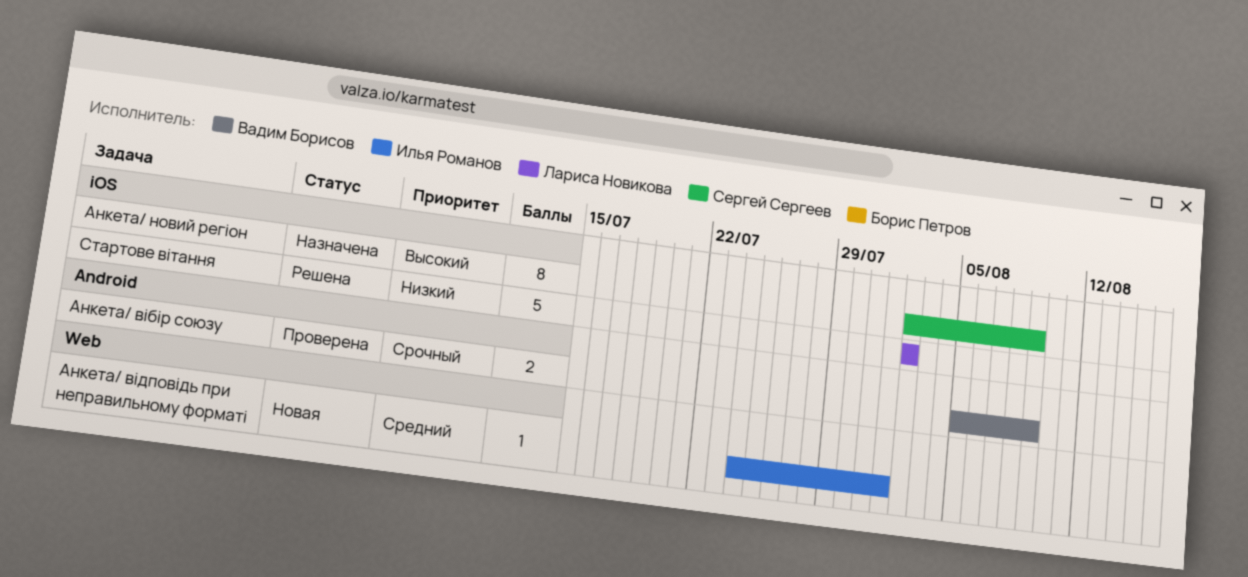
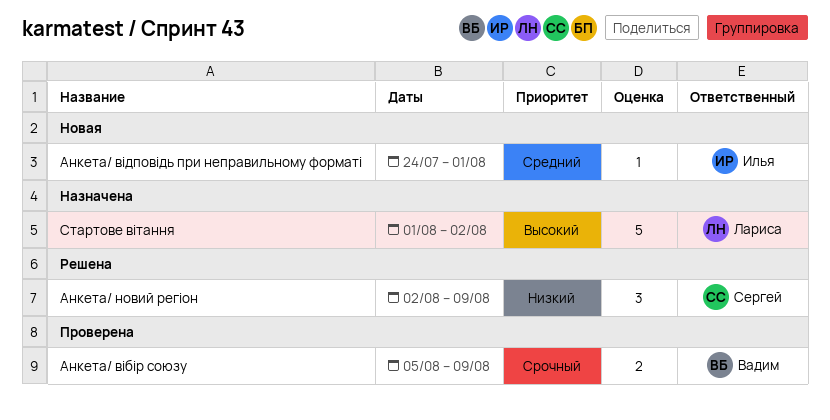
Анкета/ новий регіон, status: Назначена -> Решена
Анкета/ новий регіон, priority: Высокий -> Низкий
Анкета/ новий регіон, estimate: 8 -> 3
Стартове вітання, status: Решена -> Назначена
Стартове вітання, priority: Низкий -> Высокий
Стартове вітання, start: Aug 2 -> Aug 1

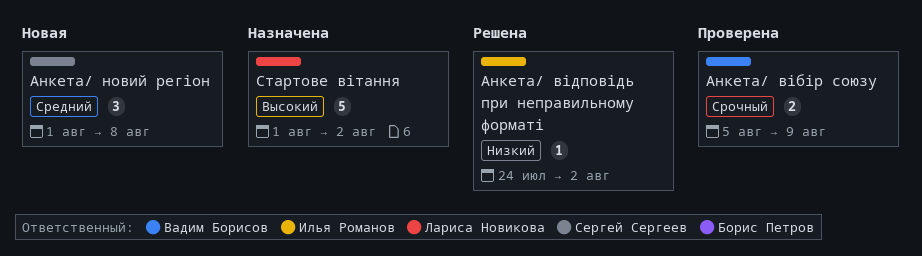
Анкета/ відповідь при неправильному форматі, status: Новая -> Решена
Анкета/ відповідь при неправильному форматі, priority: Средний -> Низкий
Анкета/ відповідь при неправильному форматі, due: Aug 1 -> Aug 2
Анкета/ новий регіон, status: Решена -> Новая
Анкета/ новий регіон, priority: Низкий -> Средний
Анкета/ новий регіон, start: Aug 2 -> Aug 1
Анкета/ новий регіон, due: Aug 9 -> Aug 8

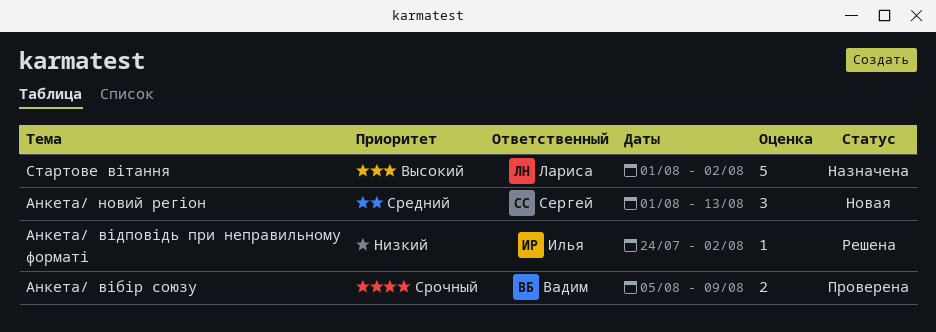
Анкета/ новий регіон, due: Aug 8 -> Aug 13

